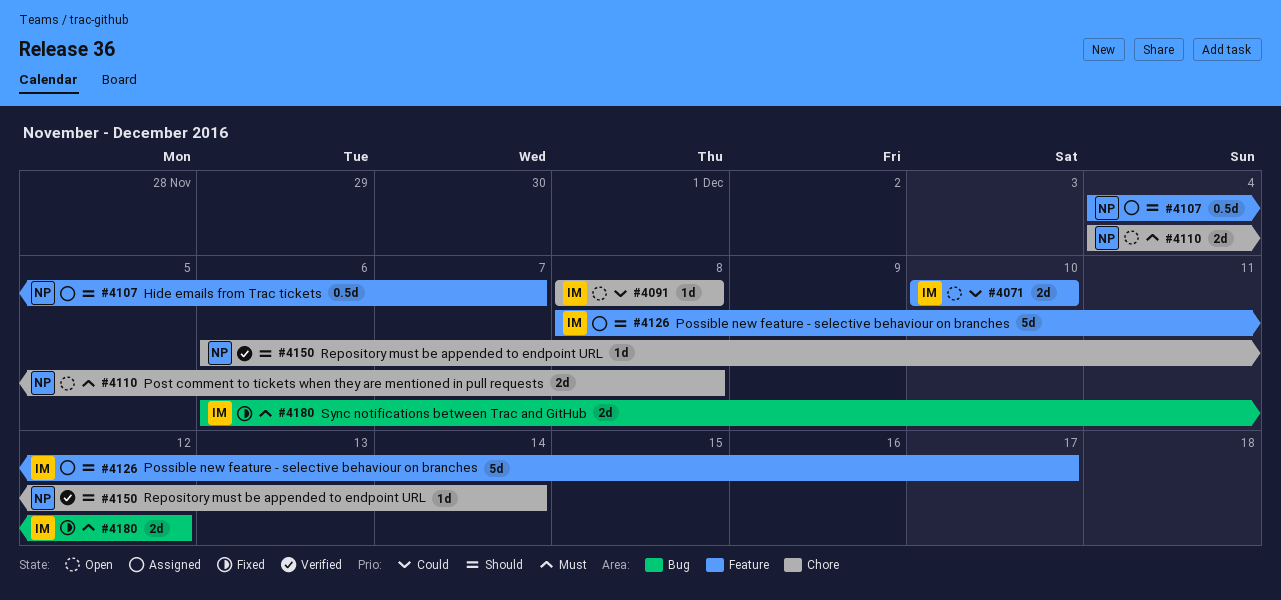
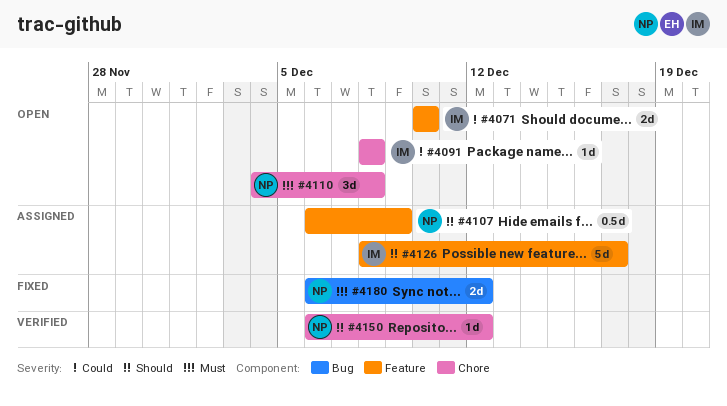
#4107, start: Dec 4 -> Dec 6
#4107, due: Dec 7 -> Dec 9
#4110, estimate: 2d -> 3d
#4150, due: Dec 14 -> Dec 12
#4180, owner: IM -> NP

